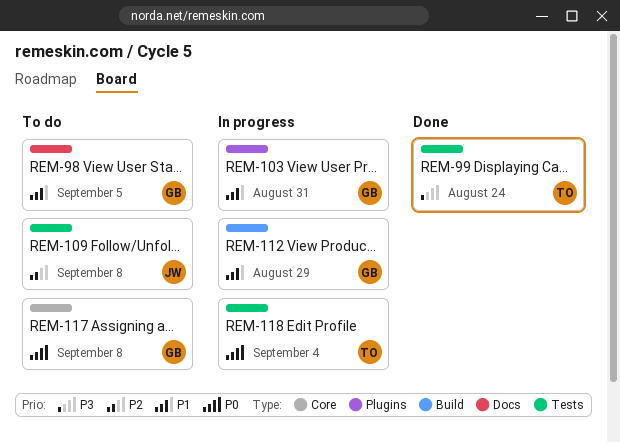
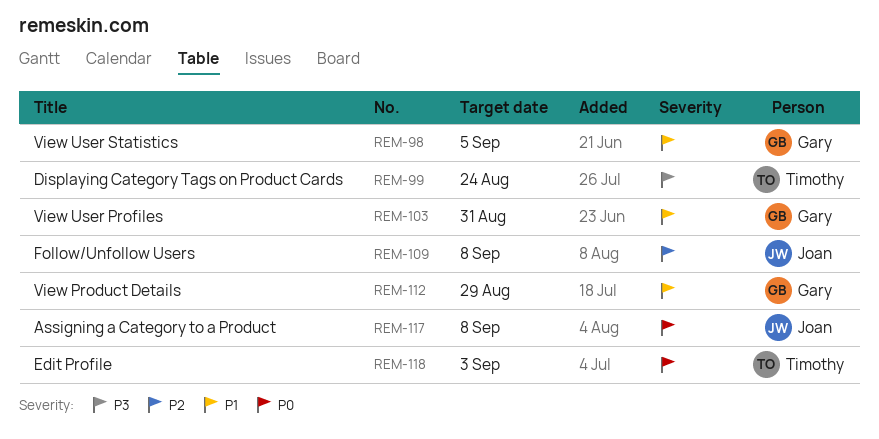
REM-117, owner: Gary -> Joan
REM-118, due: Sep 4 -> Sep 3

